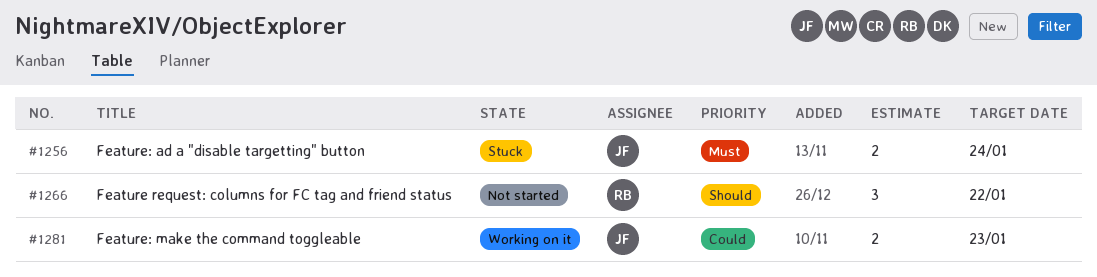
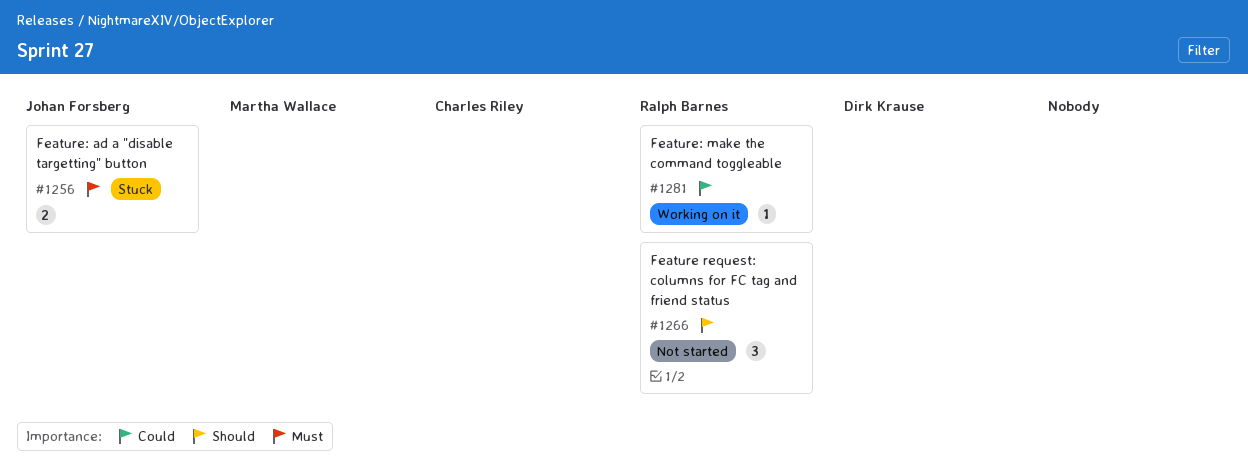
#1281, owner: Johan Forsberg -> Ralph Barnes
#1281, estimate: 2 -> 1

